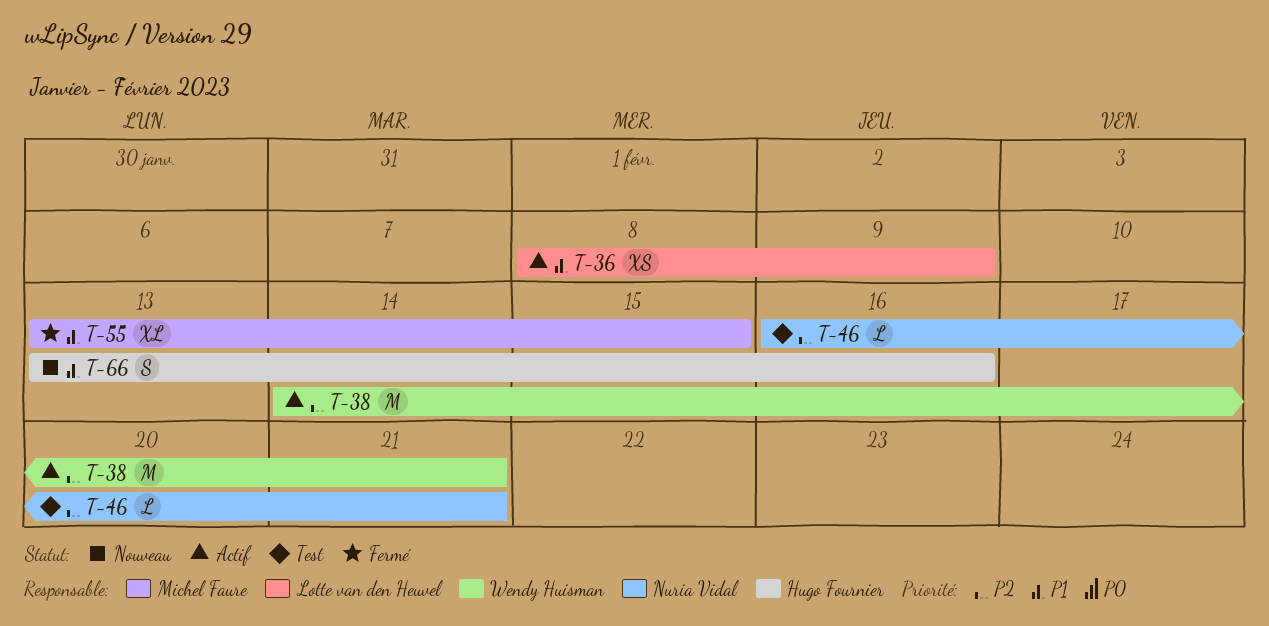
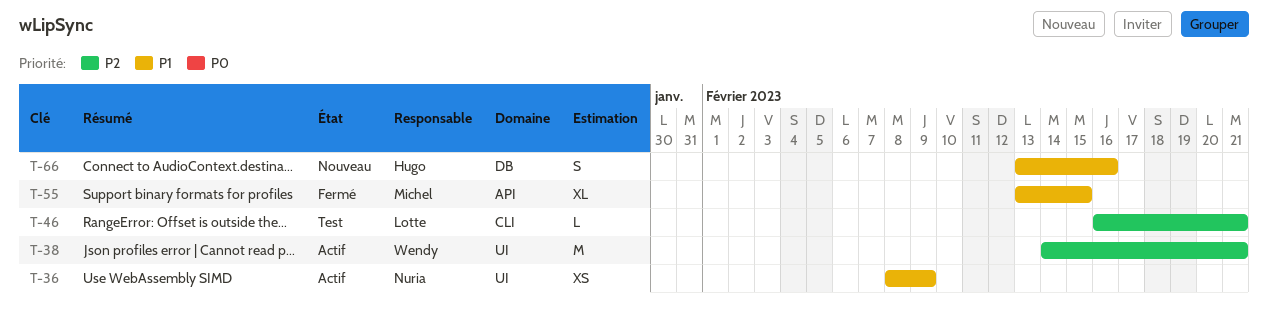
T-36, owner: Lotte van den Heuvel -> Nuria Vidal
T-46, owner: Nuria Vidal -> Lotte van den Heuvel

